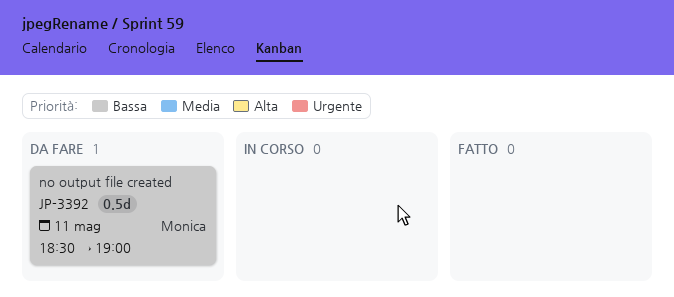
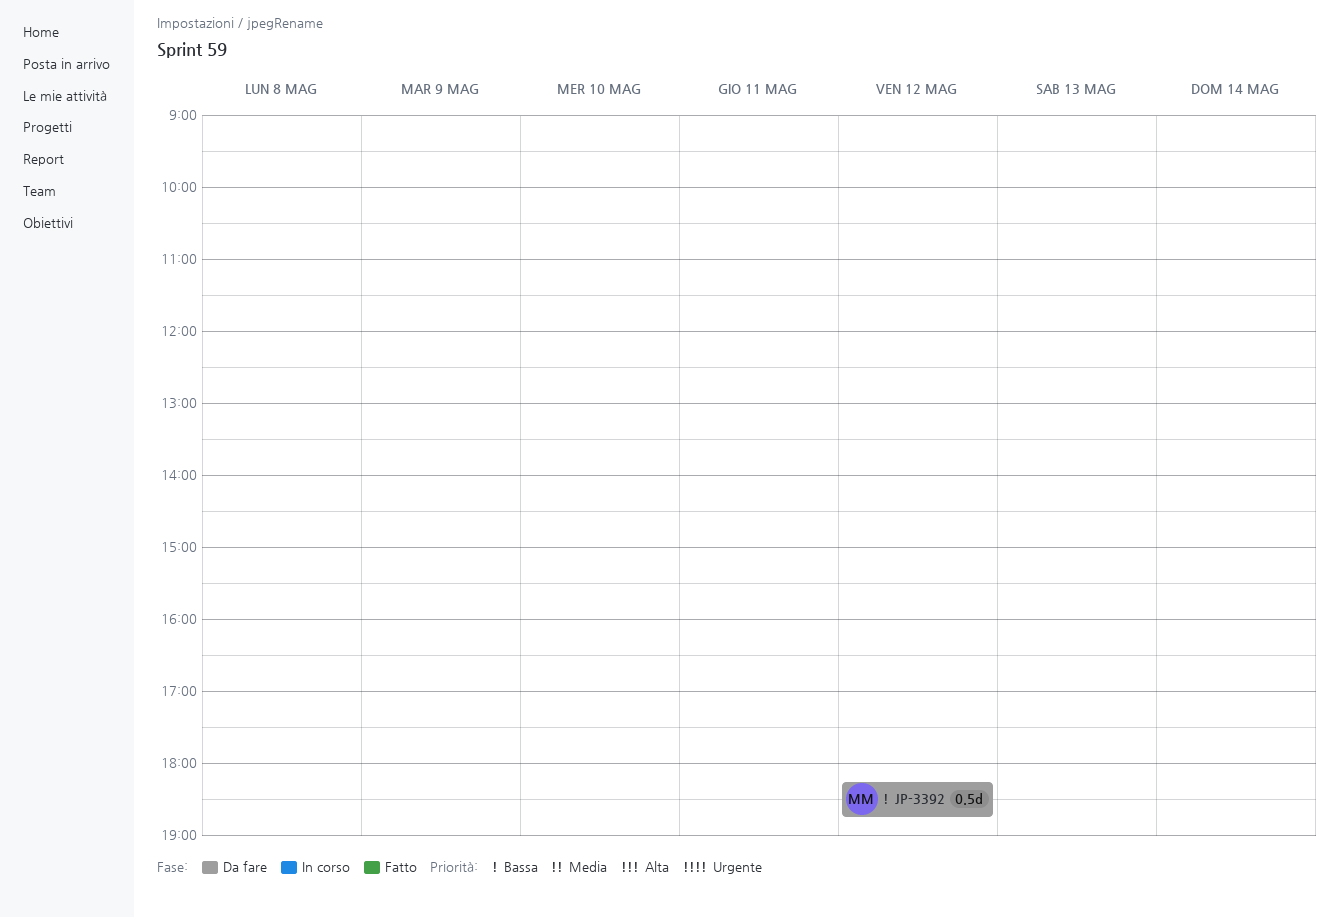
JP-3392, day: May 11 -> May 12
JP-3392, begins: 18:30 -> 18:15
JP-3392, ends: 19:00 -> 18:45

